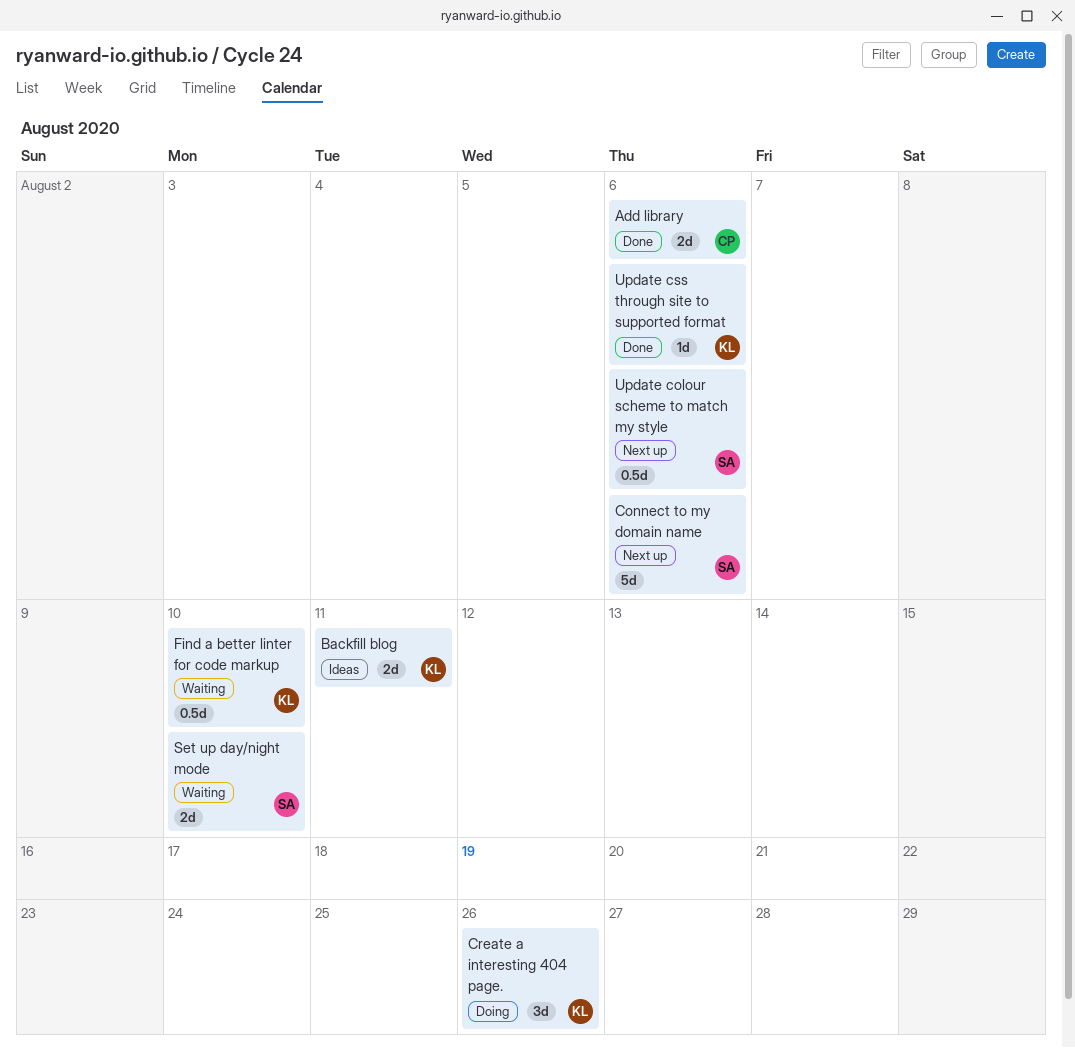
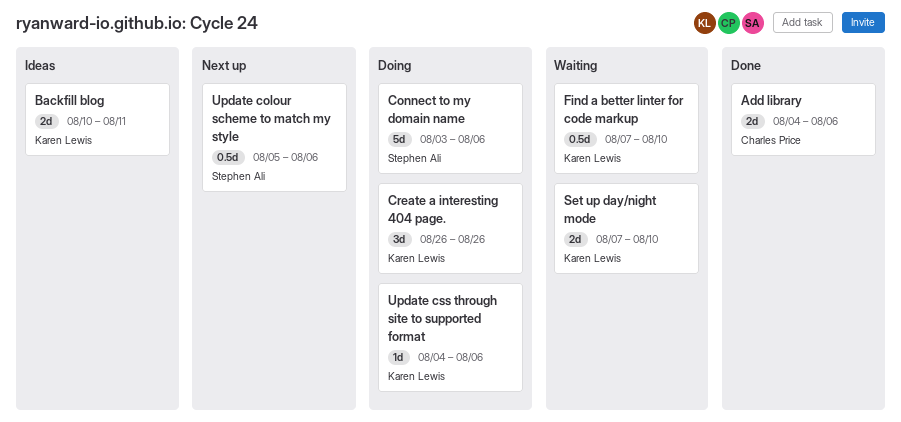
Connect to my domain name, status: Next up -> Doing
Set up day/night mode, owner: Stephen Ali -> Karen Lewis
Update css through site to supported format, status: Done -> Doing

